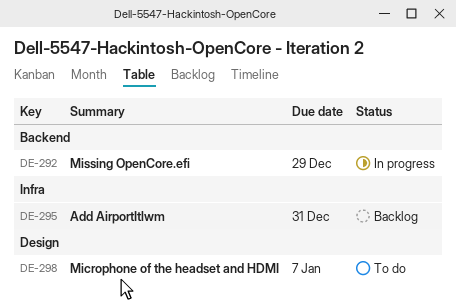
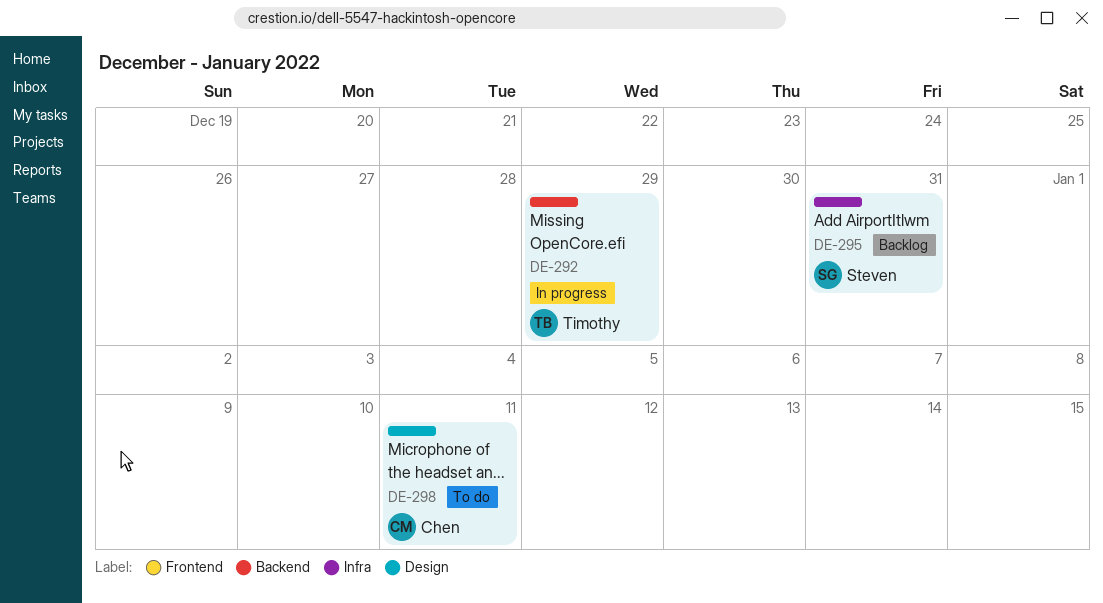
DE-298, due: Jan 7 -> Jan 11

